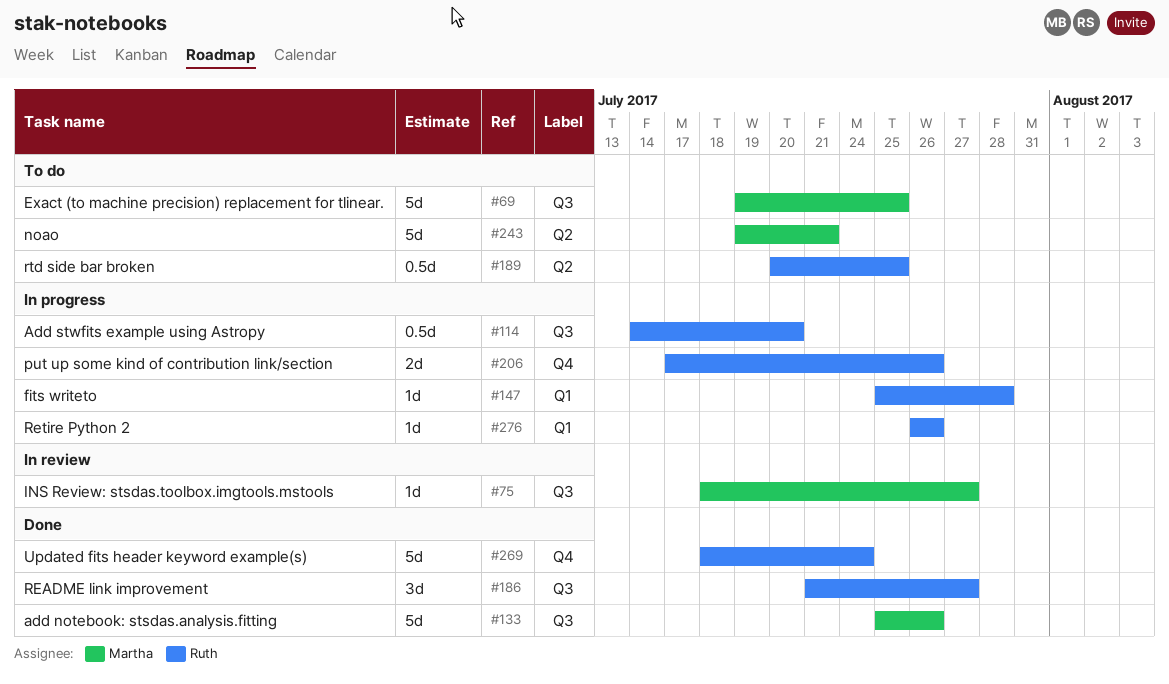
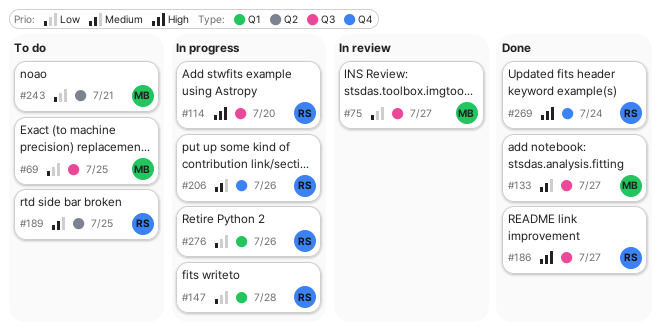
#133, due: Jul 26 -> Jul 27

